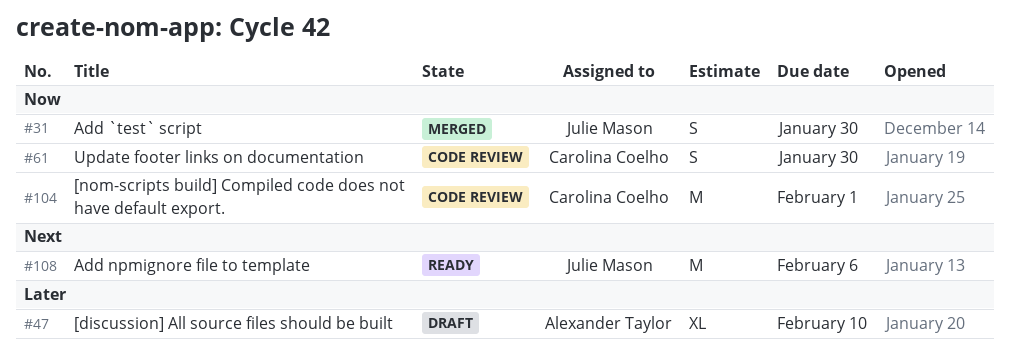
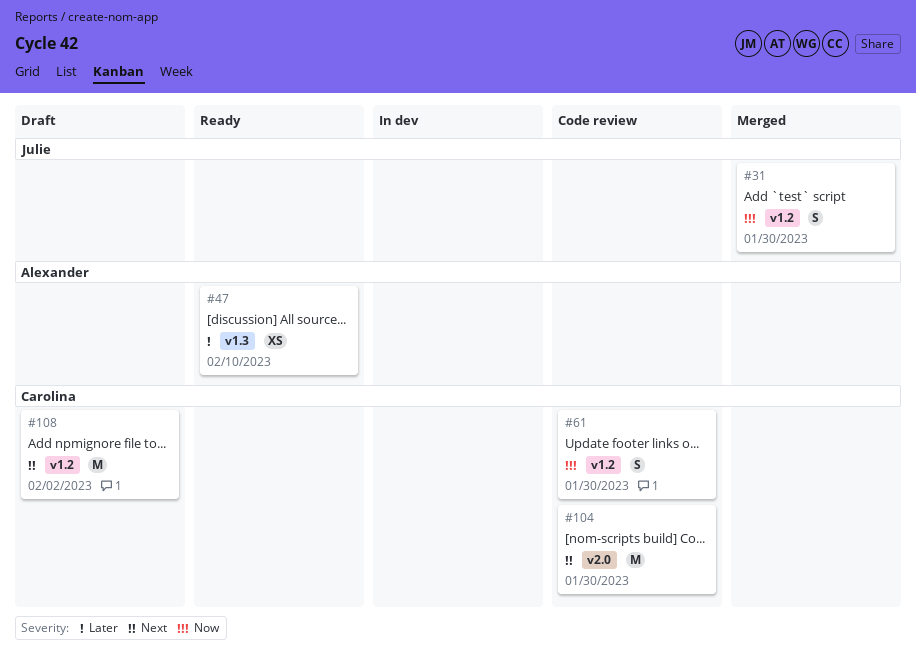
#47, status: Draft -> Ready
#47, estimate: XL -> XS
#104, priority: Now -> Next
#104, due: Feb 1 -> Jan 30
#108, status: Ready -> Draft
#108, owner: Julie Mason -> Carolina Coelho
#108, due: Feb 6 -> Feb 2

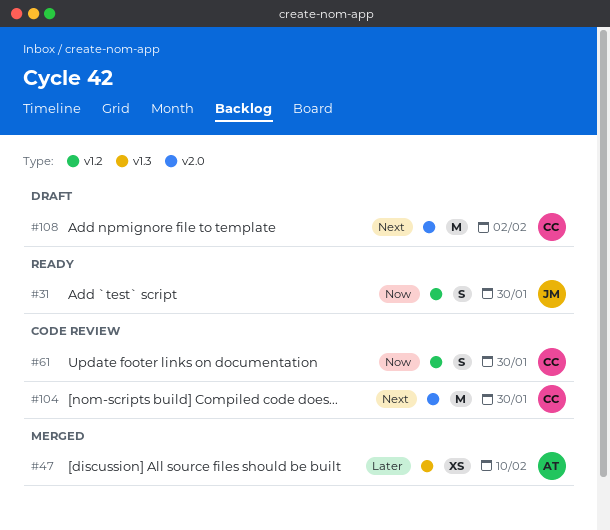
#31, status: Merged -> Ready
#47, status: Ready -> Merged
#108, label: v1.2 -> v2.0

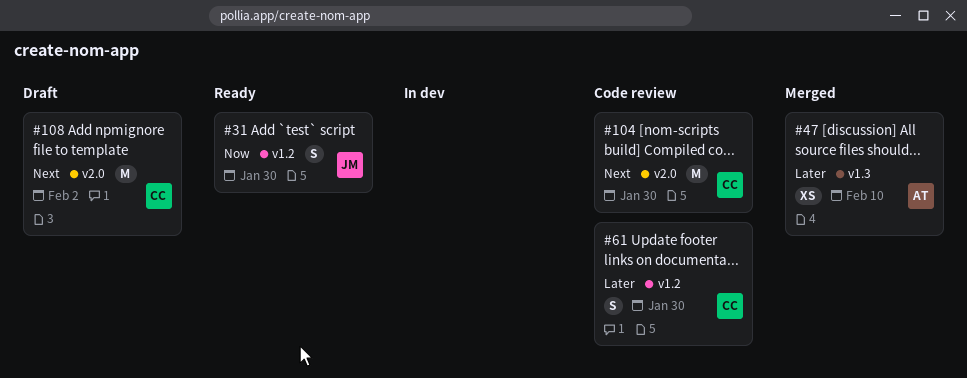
#61, priority: Now -> Later

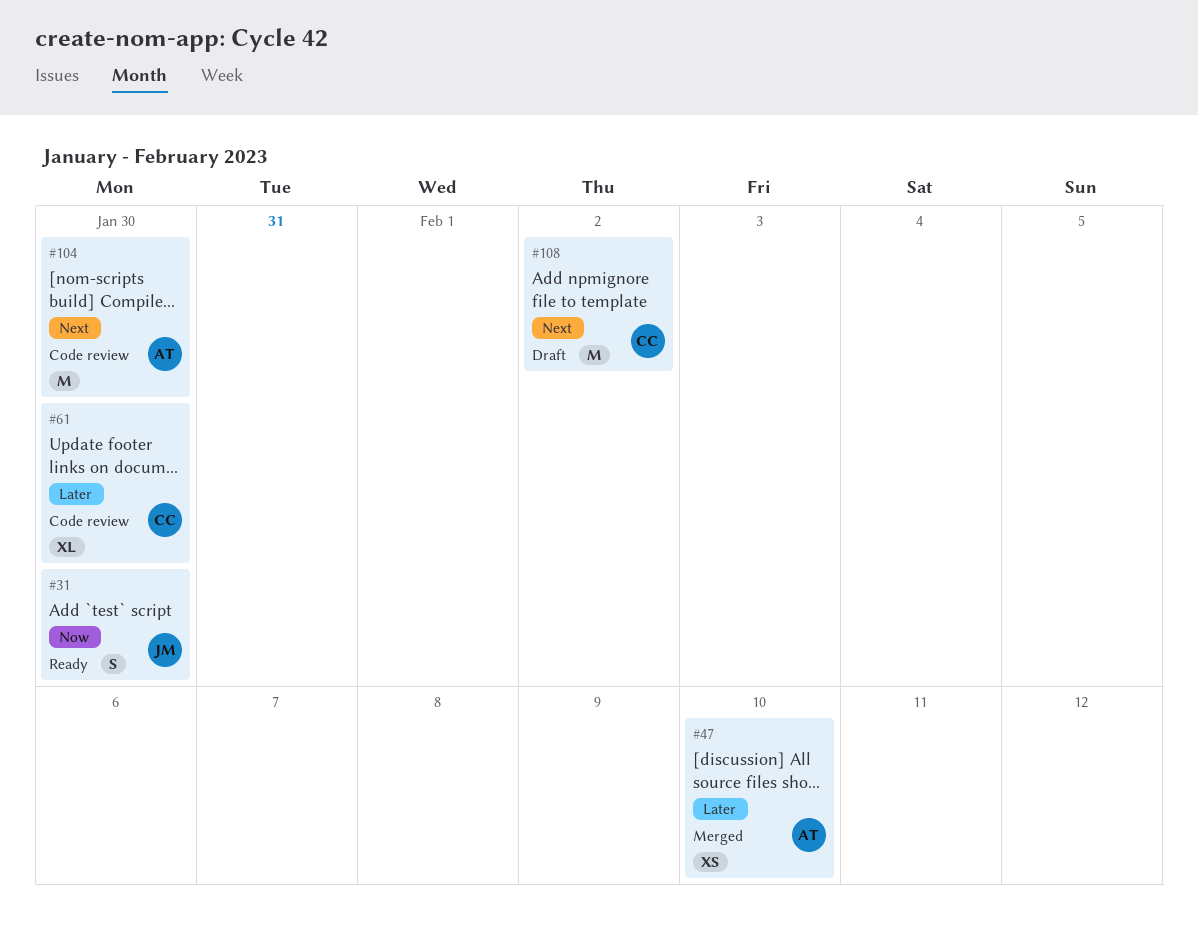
#61, estimate: S -> XL
#104, owner: CC -> AT

